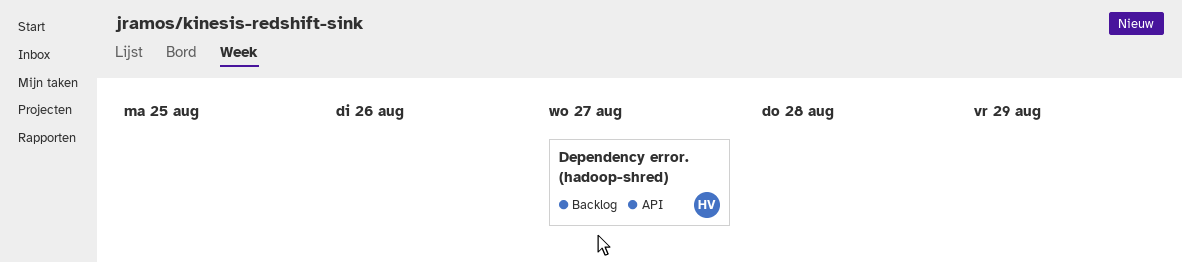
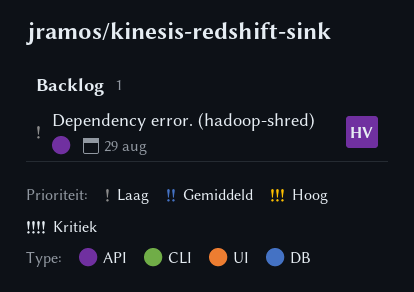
Dependency error. (hadoop-shred), due: Aug 27 -> Aug 29

